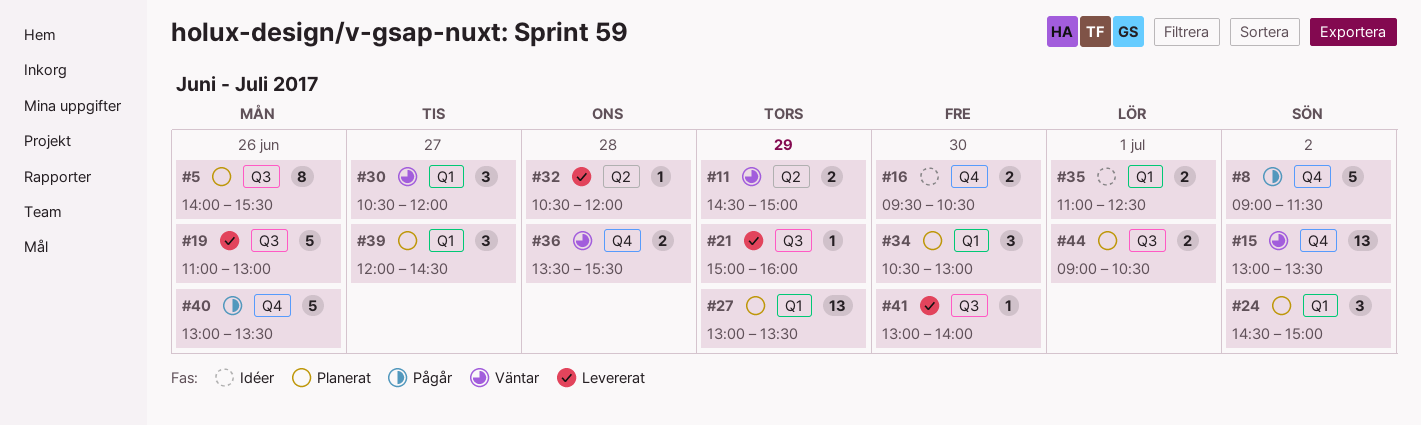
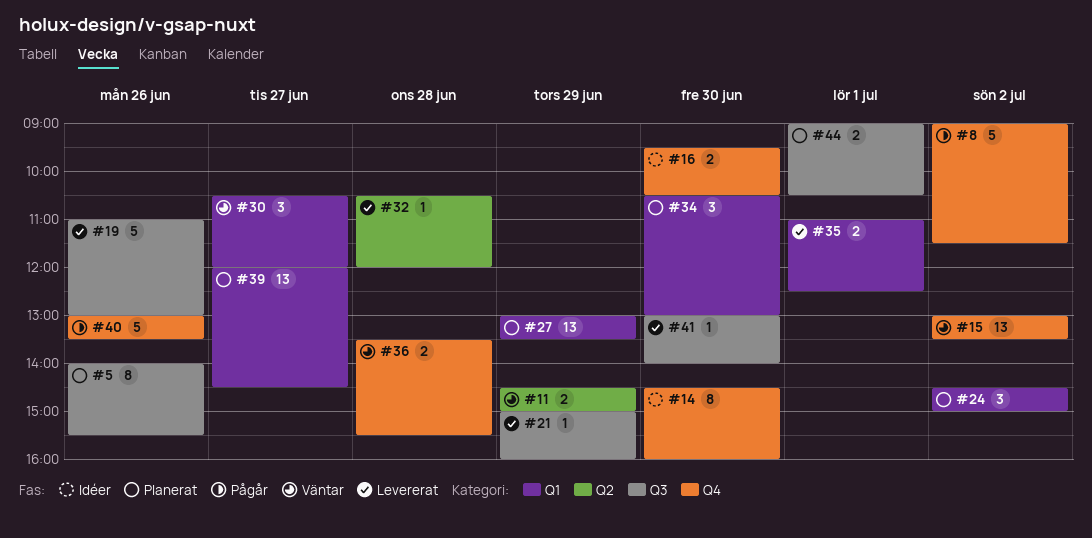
#14: none -> present
#35, status: Idéer -> Levererat
#39, estimate: 3 -> 13

